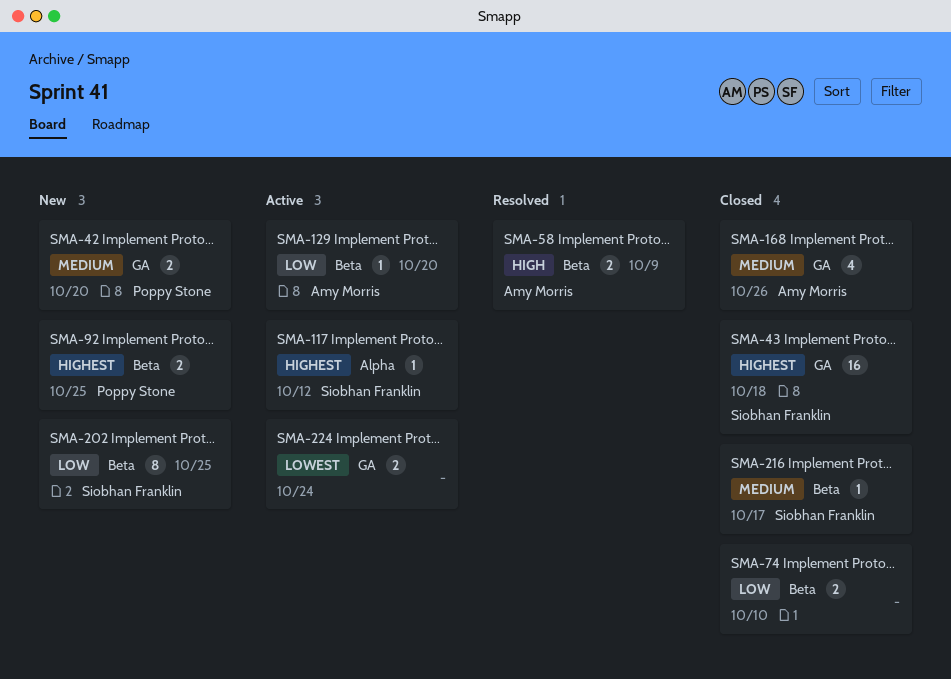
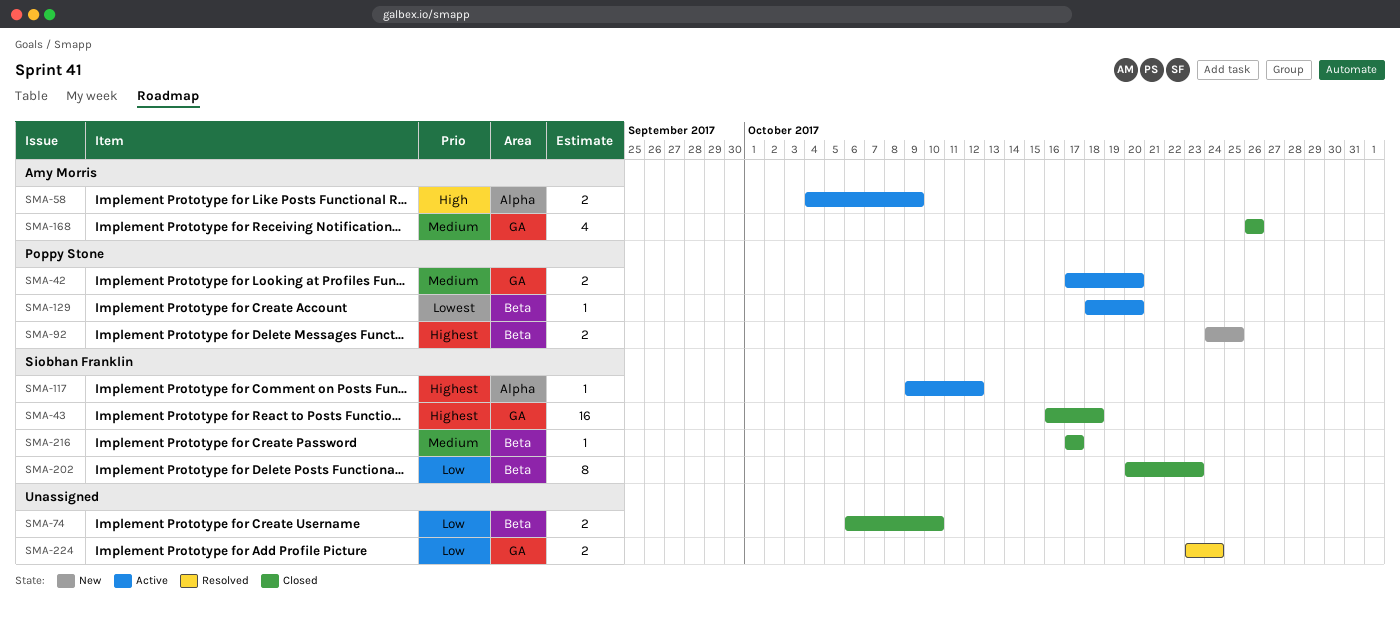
SMA-42, status: New -> Active
SMA-58, status: Resolved -> Active
SMA-58, label: Beta -> Alpha
SMA-129, owner: Amy Morris -> Poppy Stone
SMA-129, priority: Low -> Lowest
SMA-202, status: New -> Closed
SMA-202, due: Oct 25 -> Oct 23
SMA-224, status: Active -> Resolved
SMA-224, priority: Lowest -> Low

